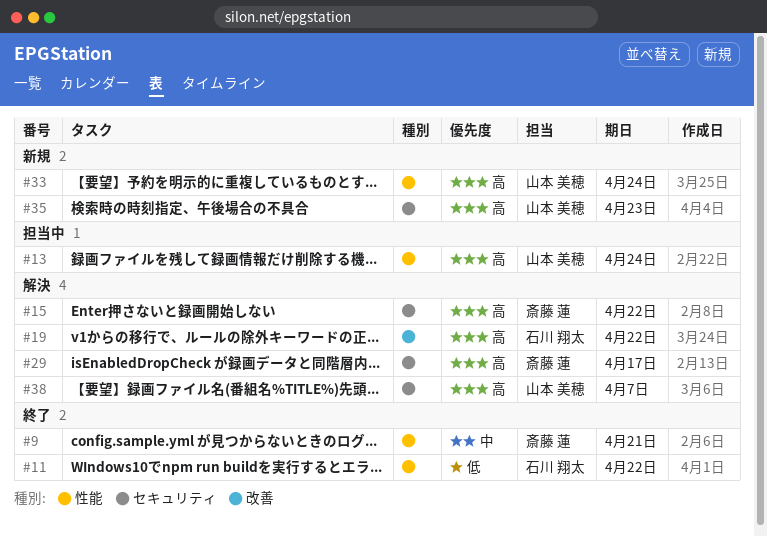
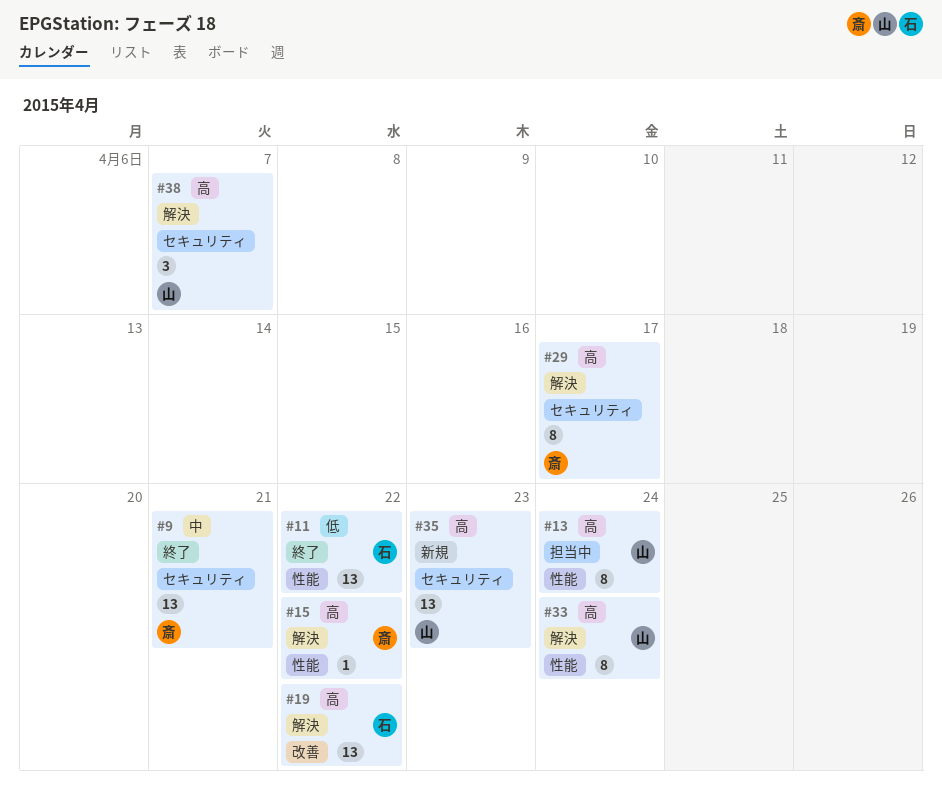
#9, label: 性能 -> セキュリティ
#15, label: セキュリティ -> 性能
#33, status: 新規 -> 解決

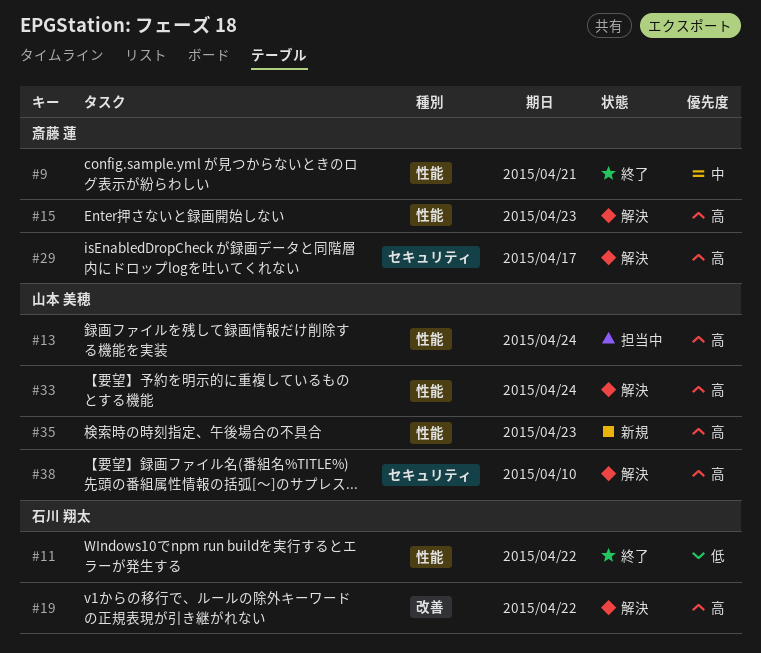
#9, label: セキュリティ -> 性能
#15, due: Apr 22 -> Apr 23
#35, label: セキュリティ -> 性能
#38, due: Apr 7 -> Apr 10

